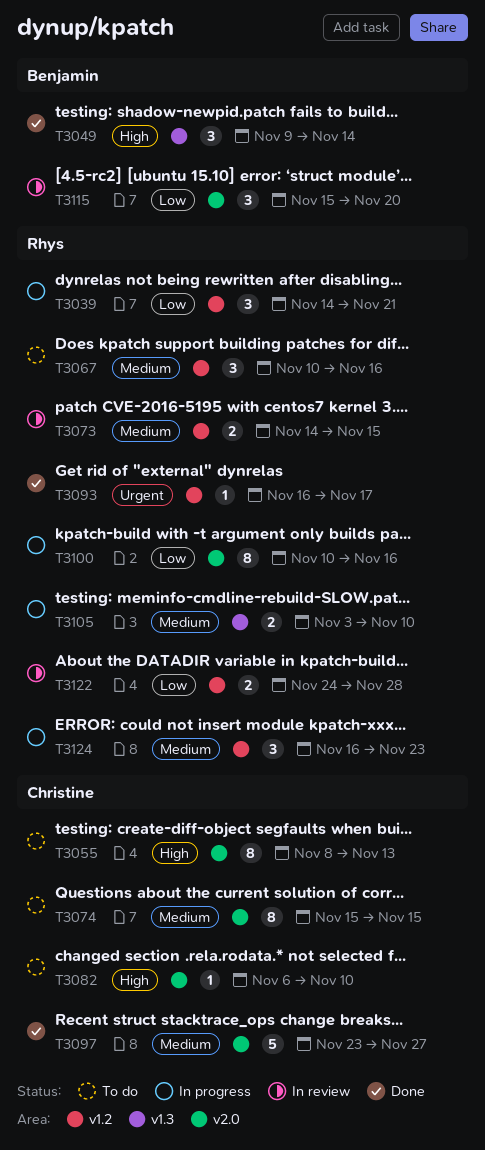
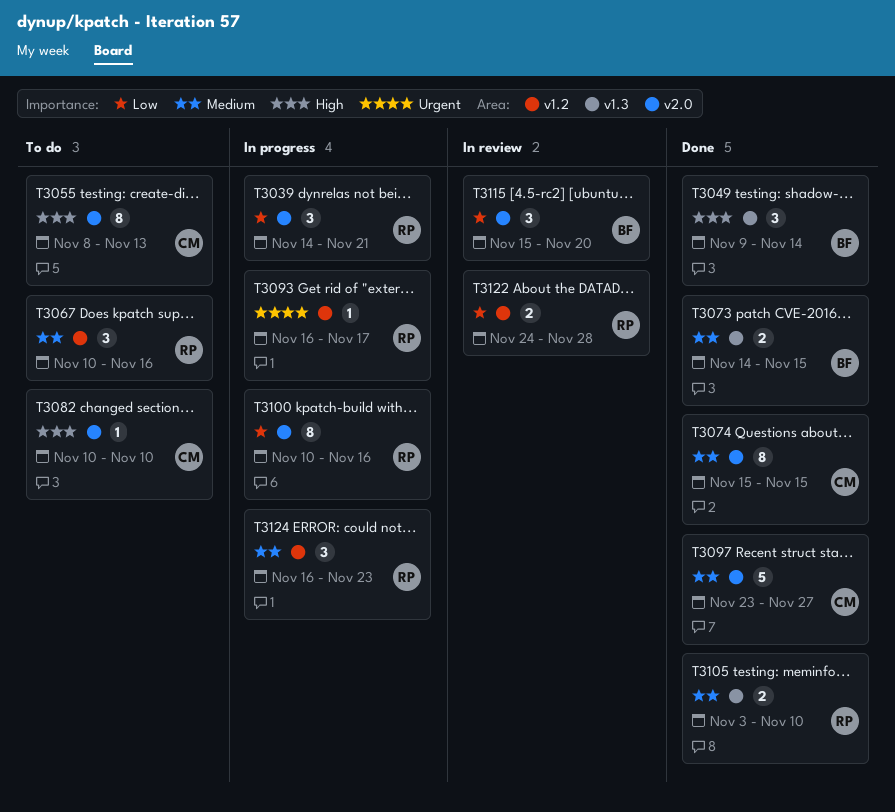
T3039, label: v1.2 -> v2.0
T3073, status: In review -> Done
T3073, owner: Rhys -> Benjamin
T3073, label: v1.2 -> v1.3
T3074, status: To do -> Done
T3082, start: Nov 6 -> Nov 10
T3093, status: Done -> In progress
T3105, status: In progress -> Done

